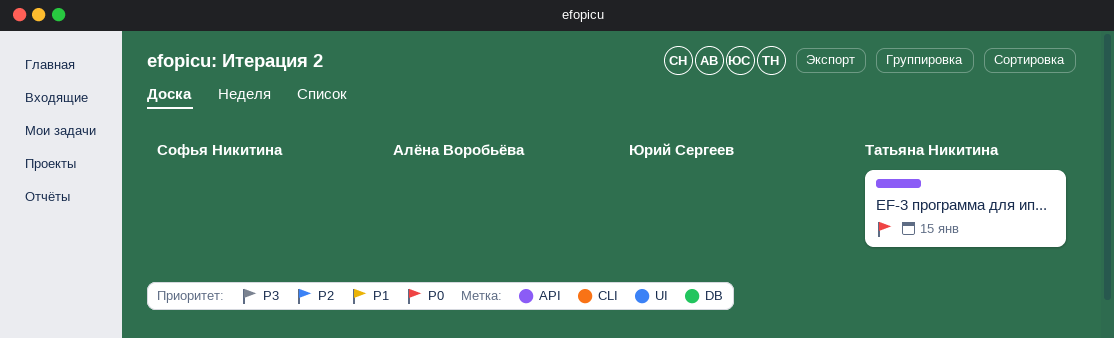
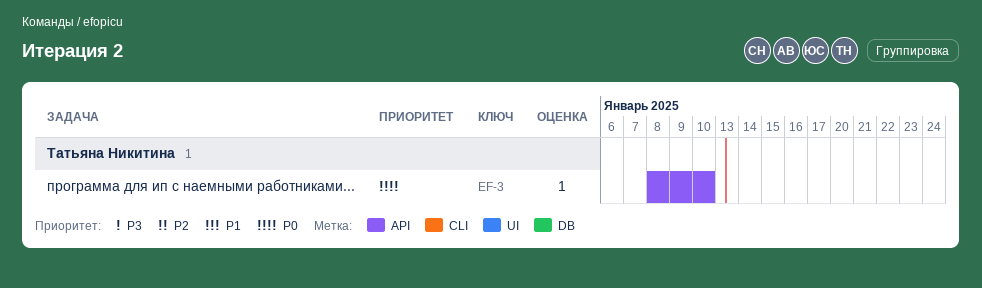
EF-3, due: Jan 15 -> Jan 10

